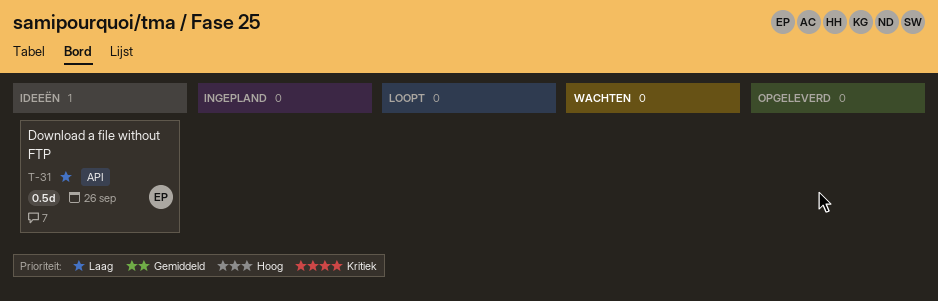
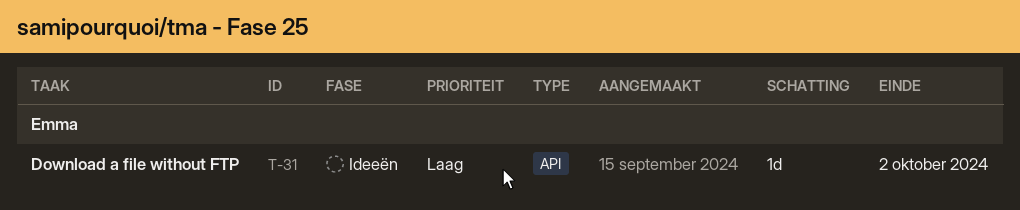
T-31, estimate: 0.5d -> 1d
T-31, due: Sep 26 -> Oct 2

